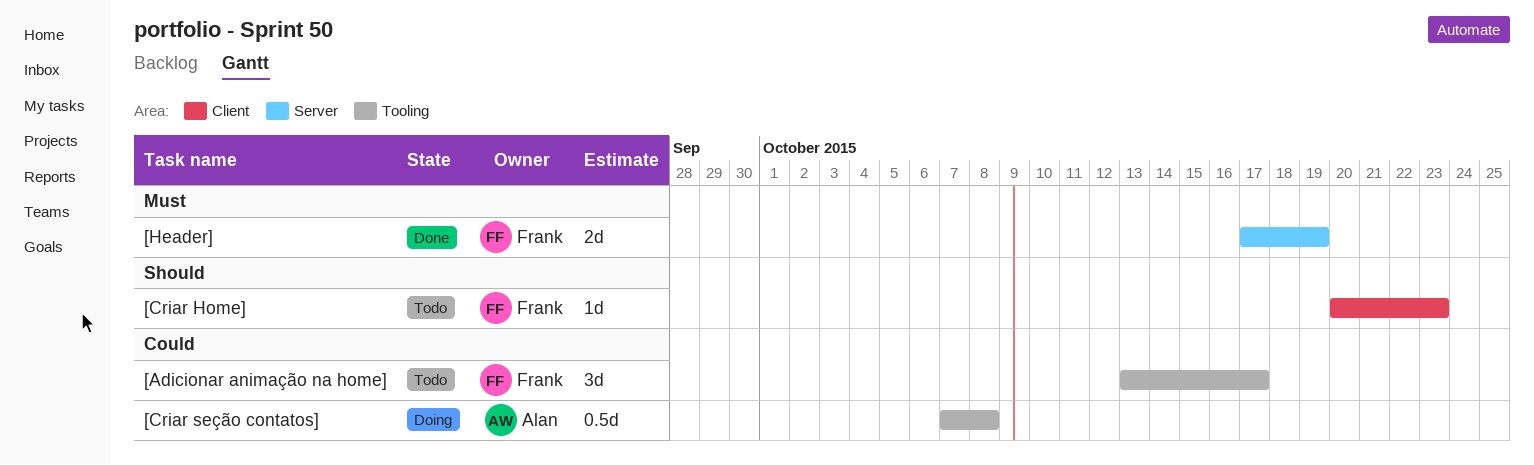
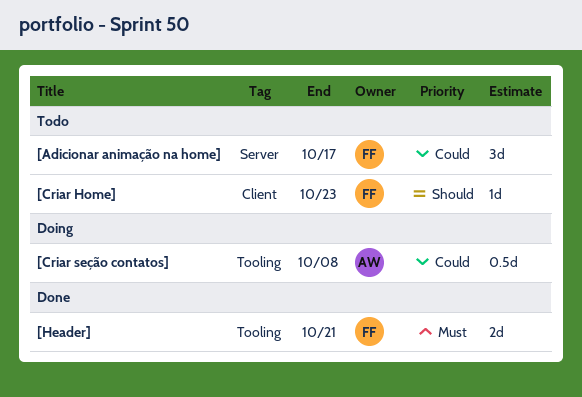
[Adicionar animação na home], label: Tooling -> Server
[Header], label: Server -> Tooling
[Header], due: Oct 19 -> Oct 21

